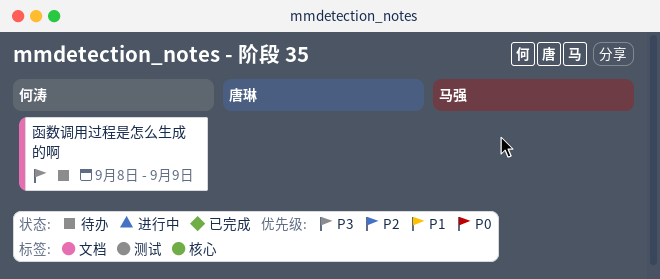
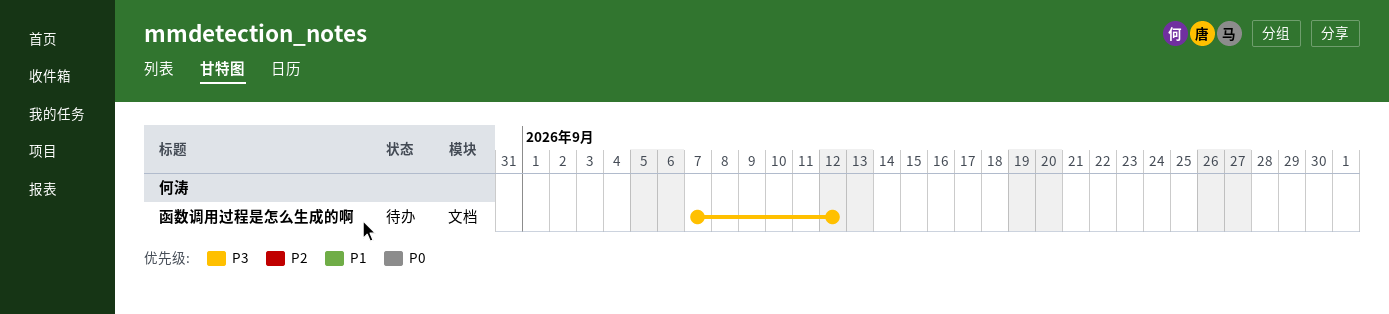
函数调用过程是怎么生成的啊, start: Sep 8 -> Sep 7
函数调用过程是怎么生成的啊, due: Sep 9 -> Sep 12

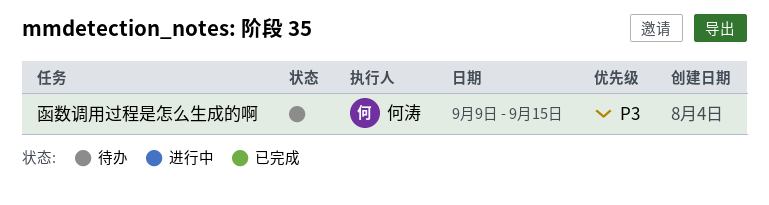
函数调用过程是怎么生成的啊, start: Sep 7 -> Sep 9
函数调用过程是怎么生成的啊, due: Sep 12 -> Sep 15

